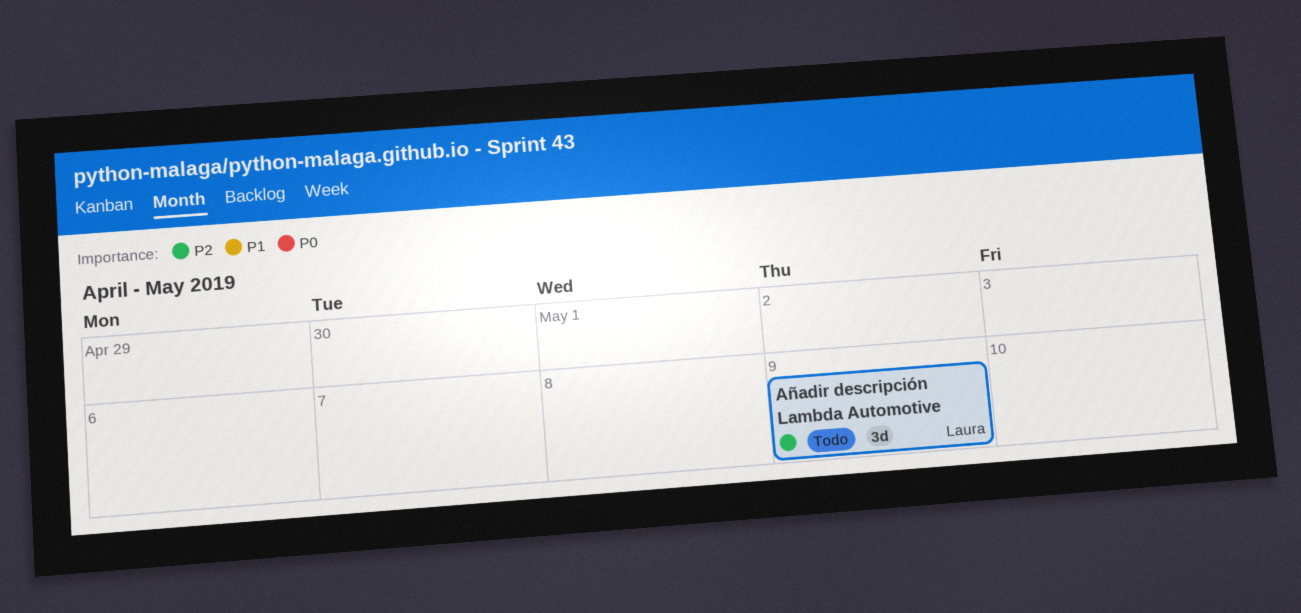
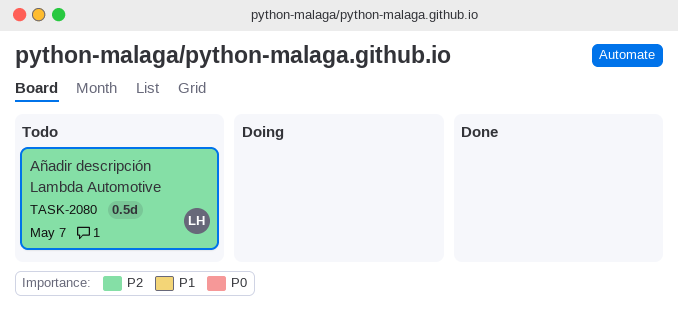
Añadir descripción Lambda Automotive, estimate: 3d -> 0.5d
Añadir descripción Lambda Automotive, due: May 9 -> May 7

